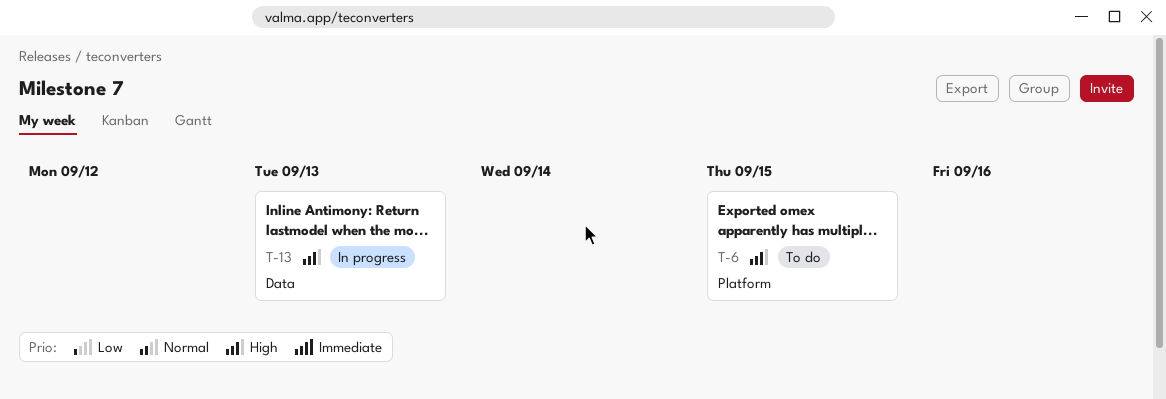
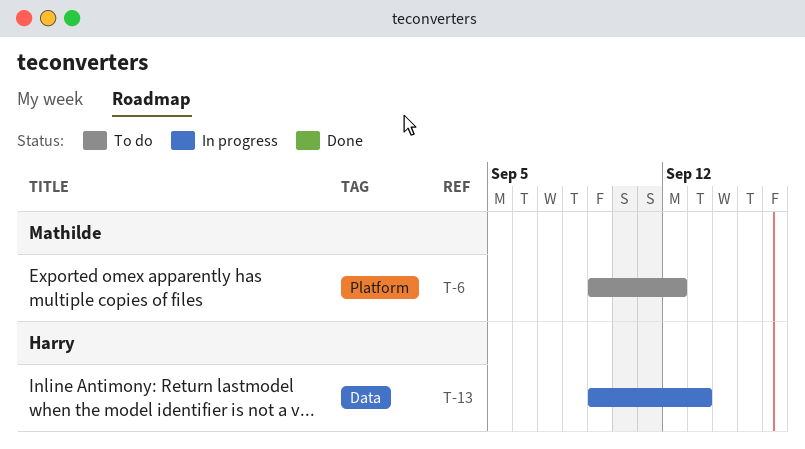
T-6, due: Sep 15 -> Sep 12

